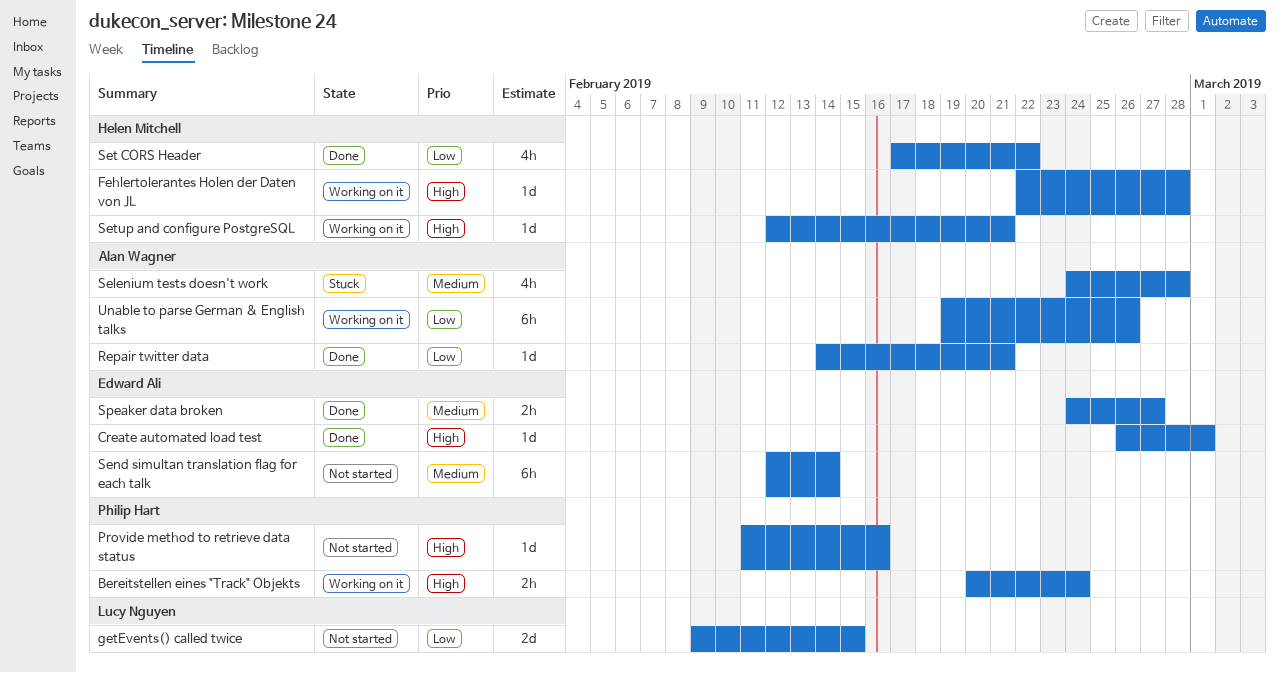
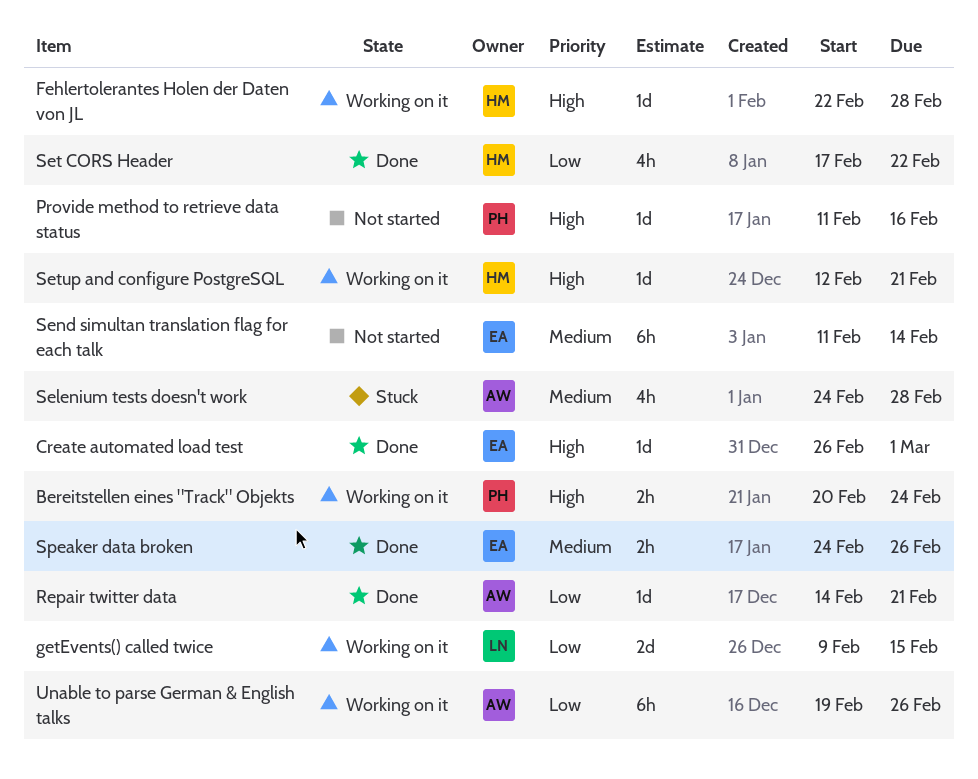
getEvents() called twice, status: Not started -> Working on it
Send simultan translation flag for each talk, start: Feb 12 -> Feb 11
Speaker data broken, due: Feb 27 -> Feb 26

